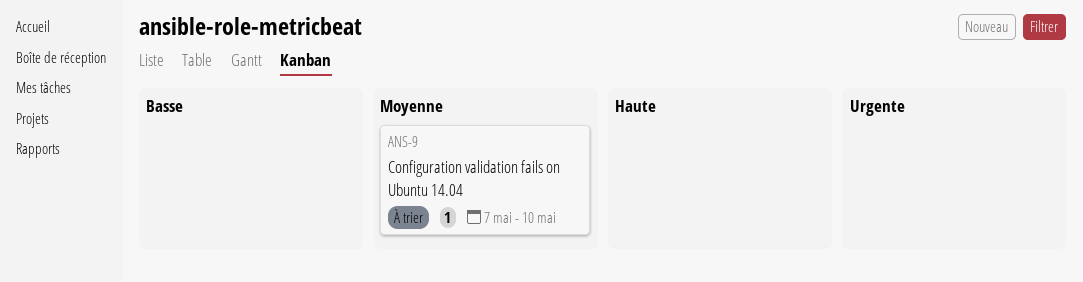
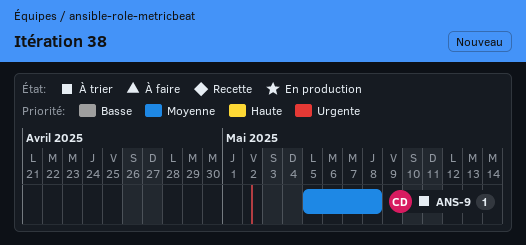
ANS-9, start: May 7 -> May 5
ANS-9, due: May 10 -> May 8

